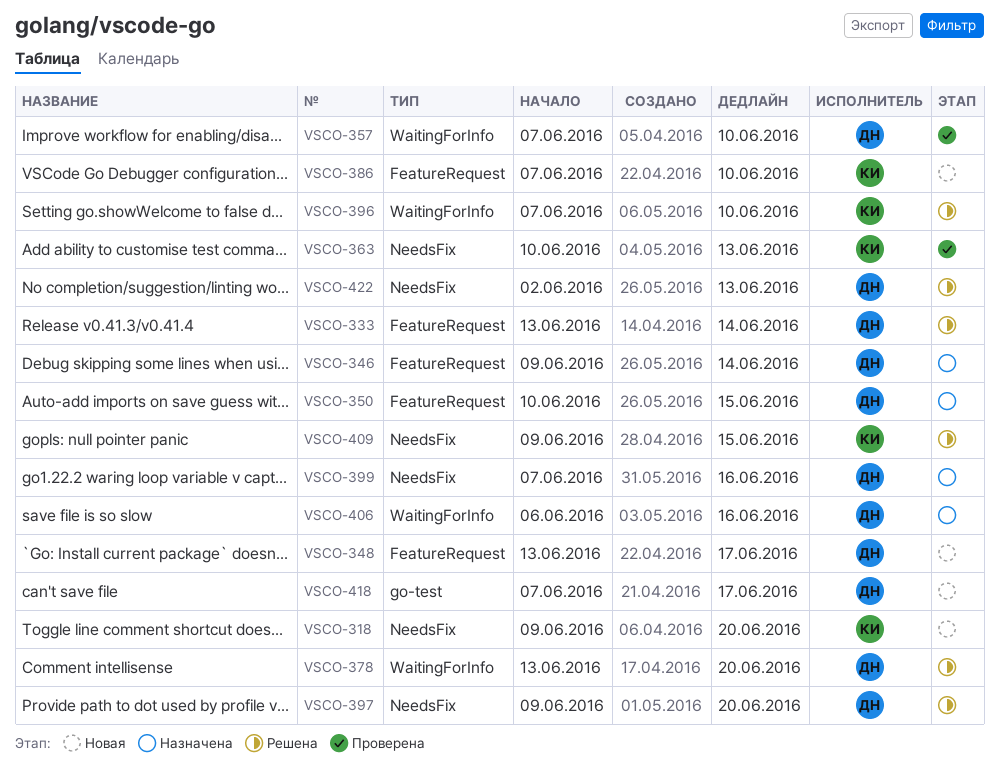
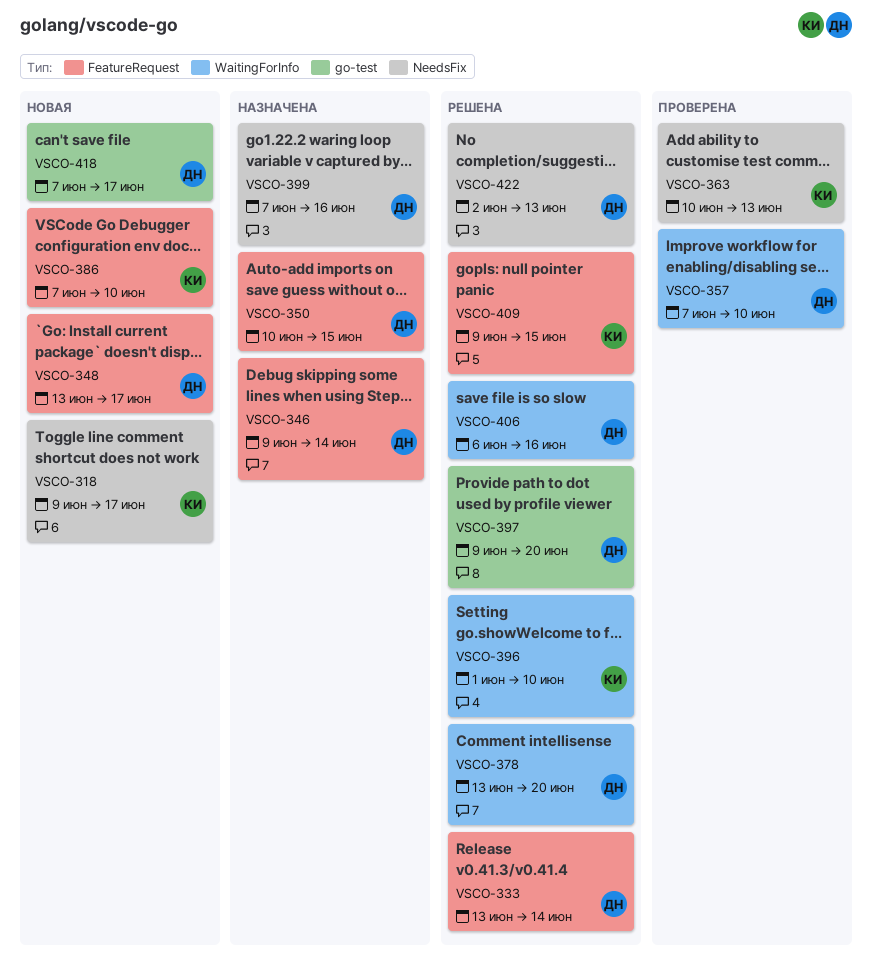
VSCO-318, due: Jun 20 -> Jun 17
VSCO-396, start: Jun 7 -> Jun 1
VSCO-397, label: NeedsFix -> go-test
VSCO-406, status: Назначена -> Решена
VSCO-409, label: NeedsFix -> FeatureRequest

